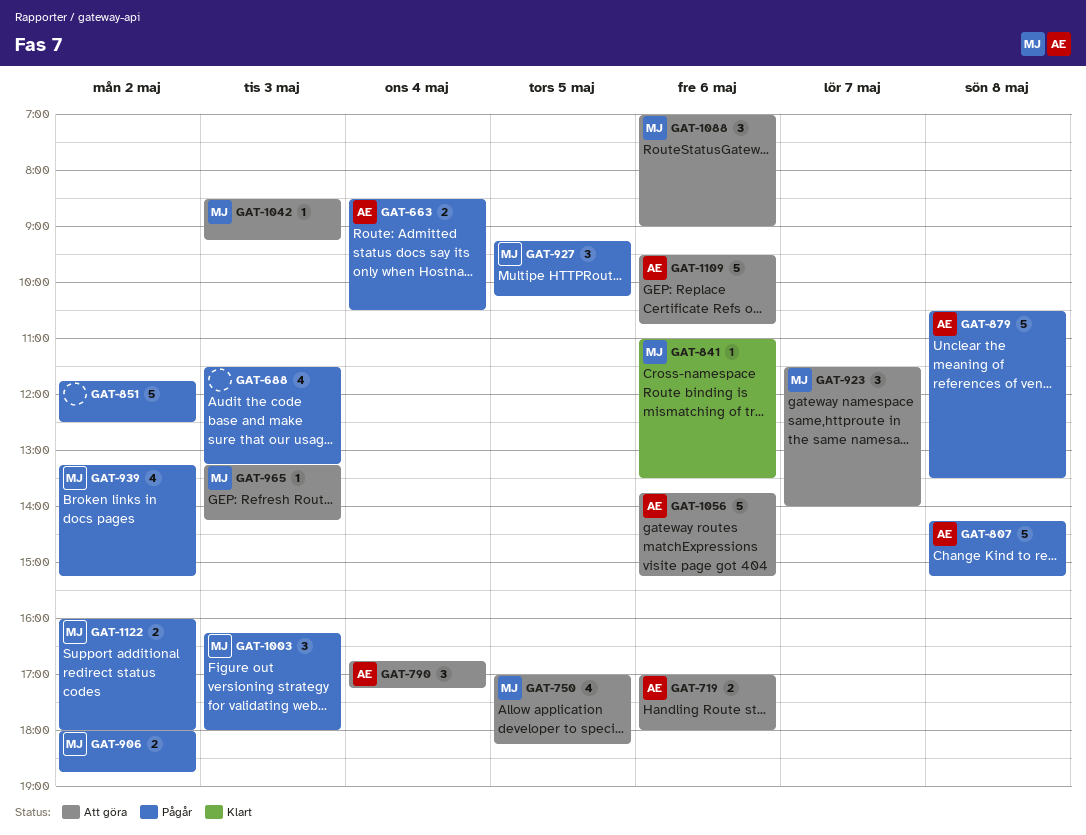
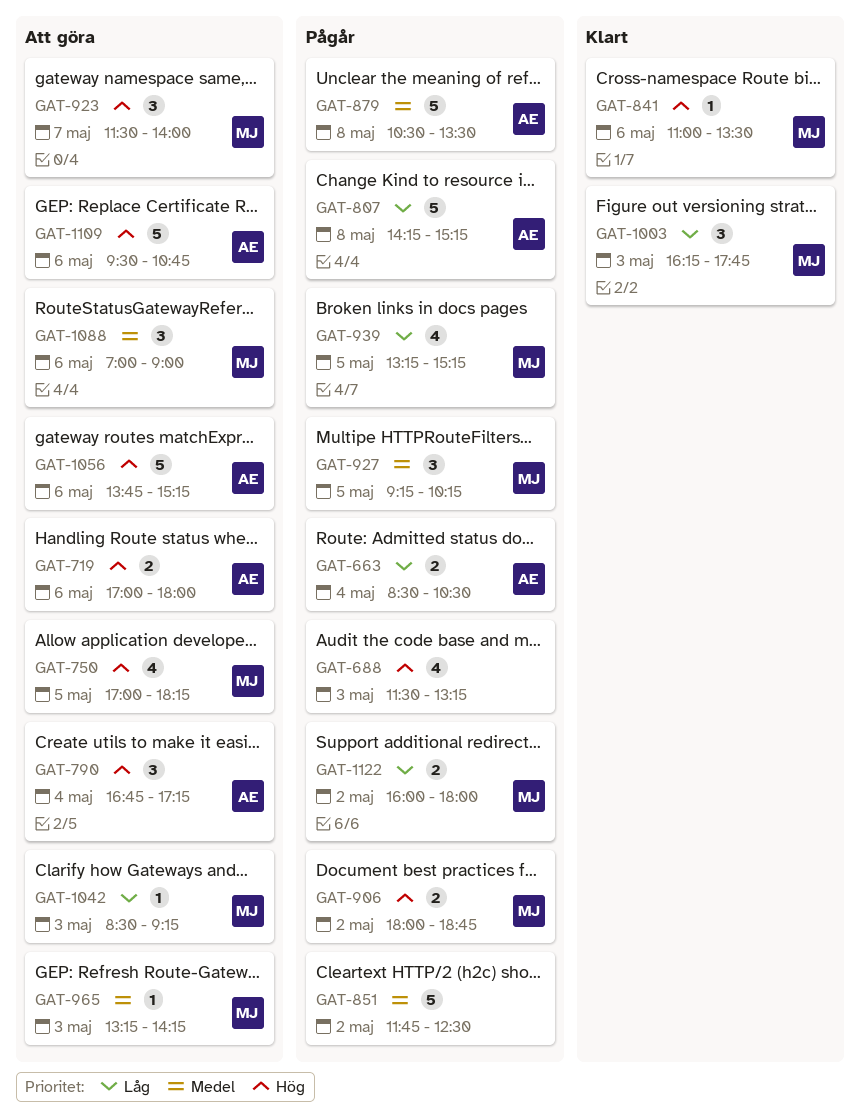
GAT-939, day: May 2 -> May 5
GAT-1003, status: Pågår -> Klart
GAT-1003, ends: 18:00 -> 17:45

